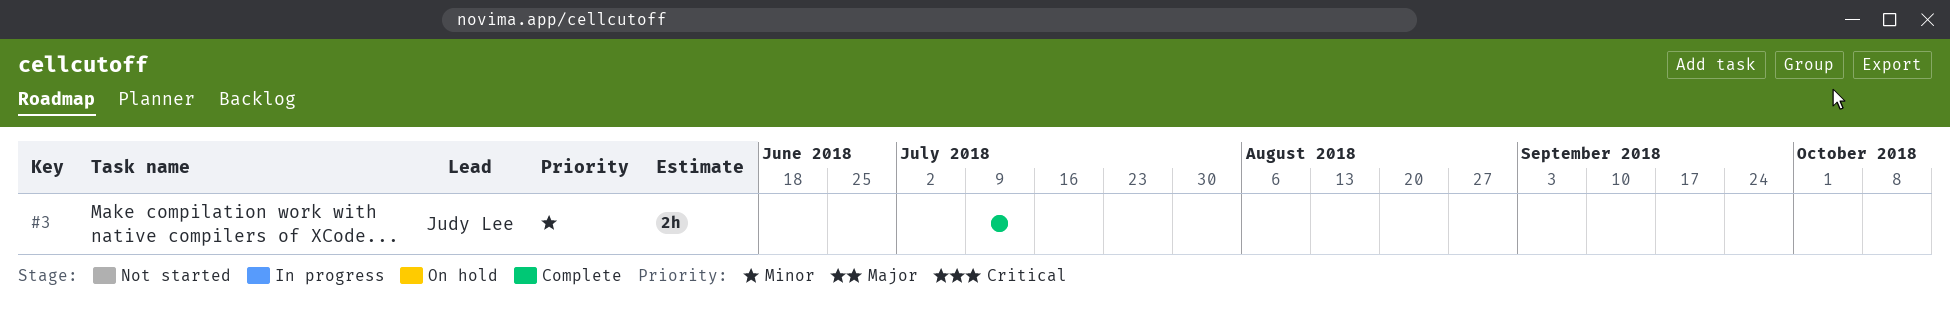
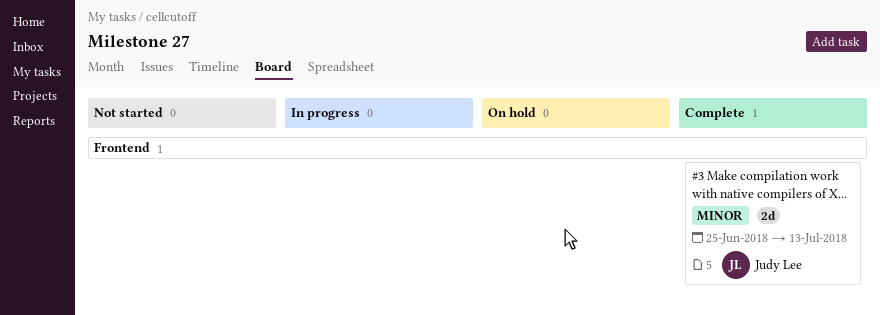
#3, estimate: 2h -> 2d
#3, start: Jul 9 -> Jun 25

